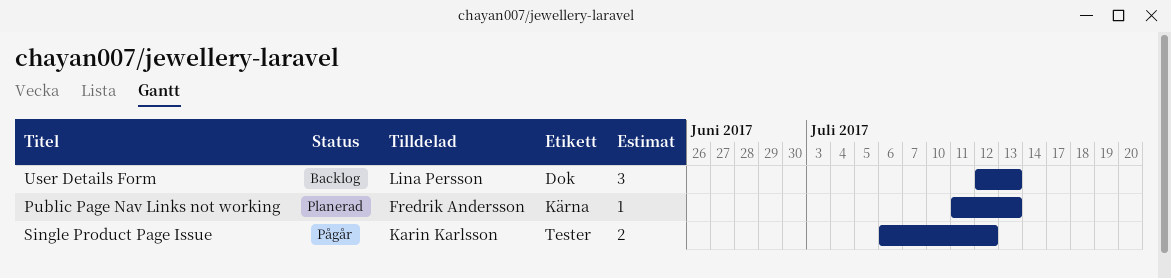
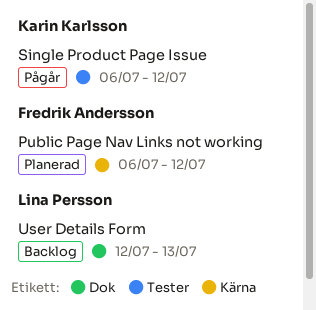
Public Page Nav Links not working, start: Jul 11 -> Jul 6
Public Page Nav Links not working, due: Jul 13 -> Jul 12

